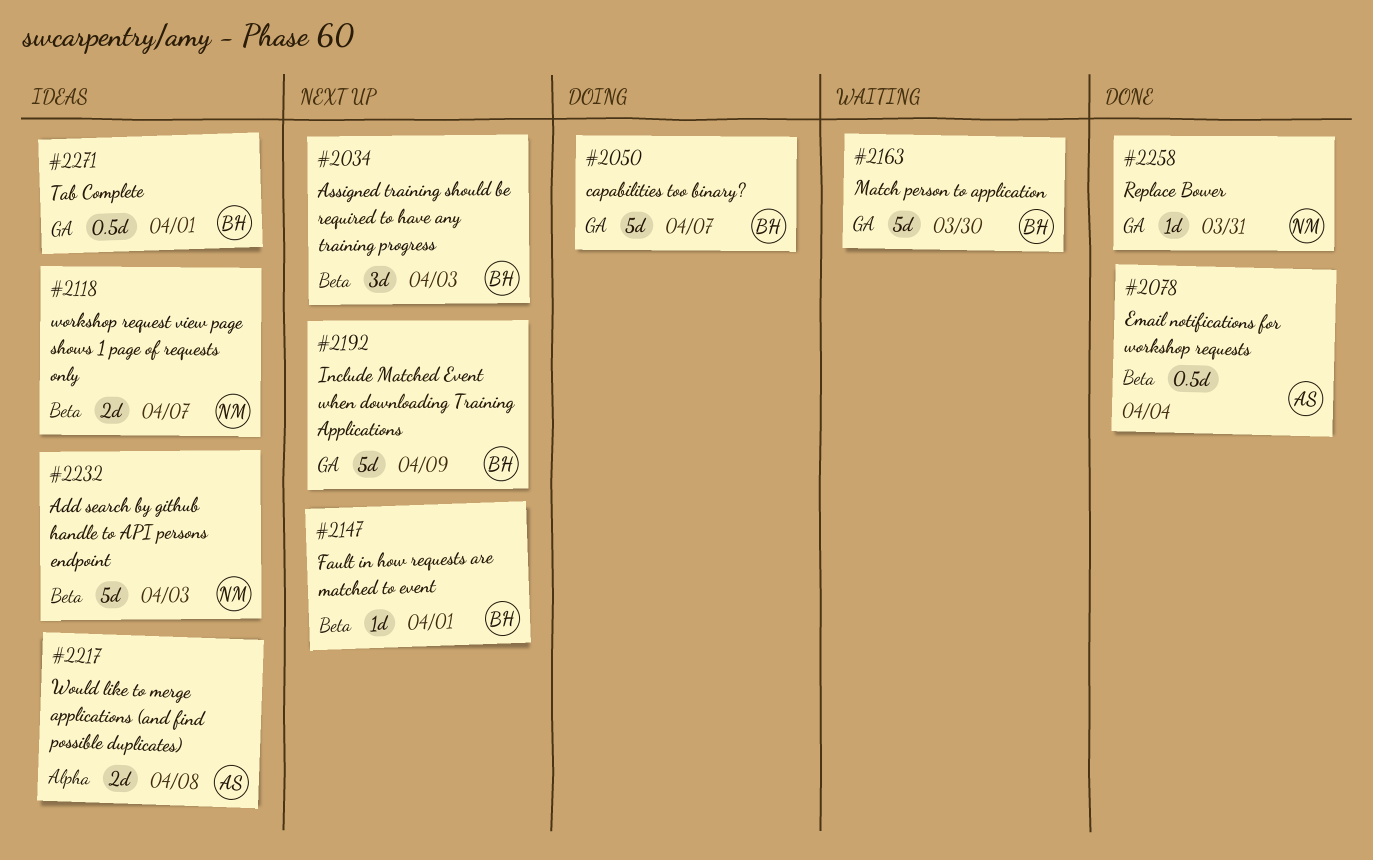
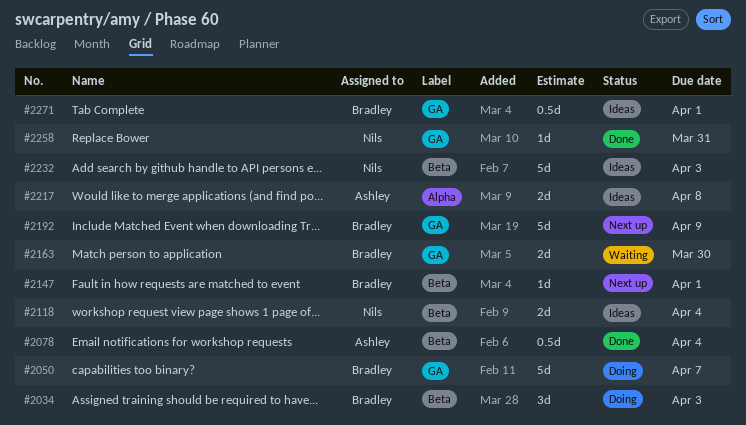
#2034, status: Next up -> Doing
#2118, due: Apr 7 -> Apr 4
#2163, estimate: 5d -> 2d

